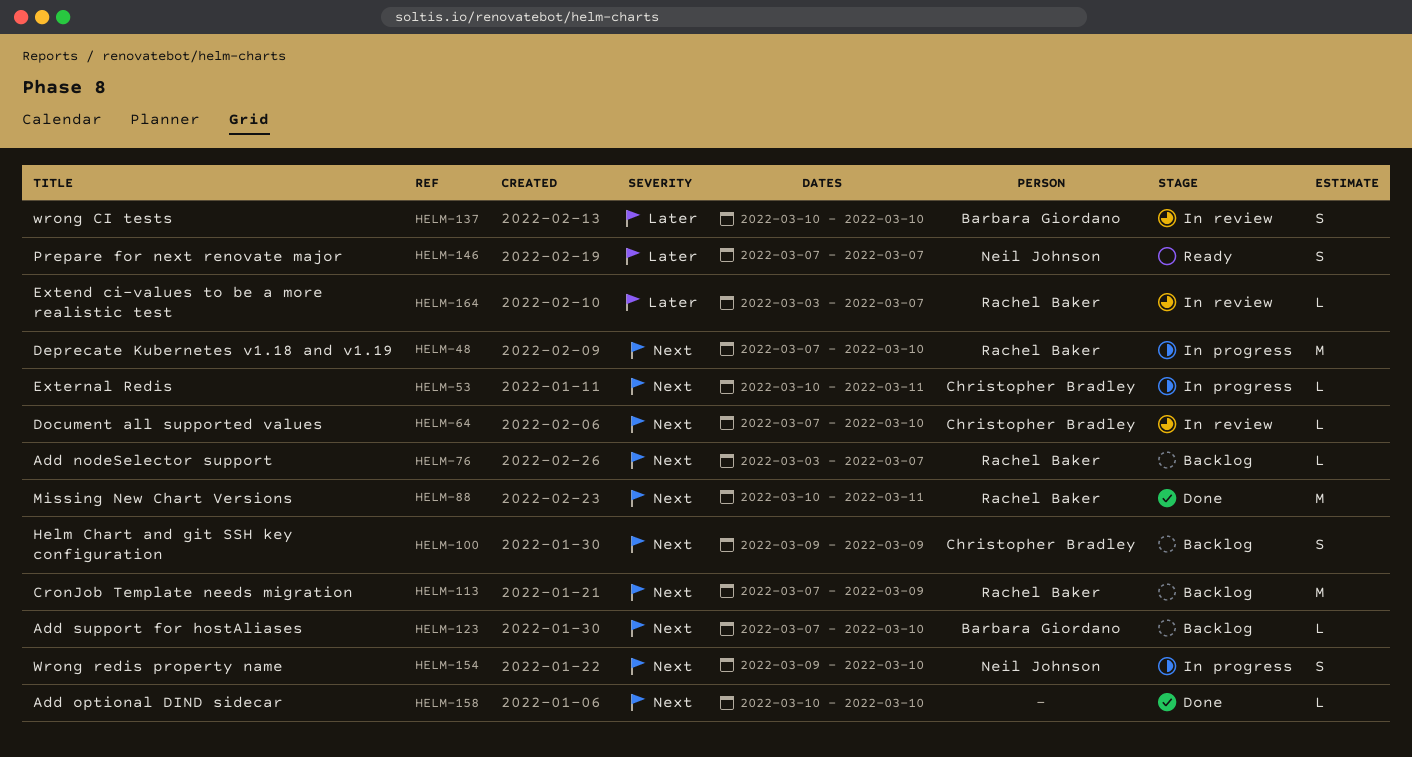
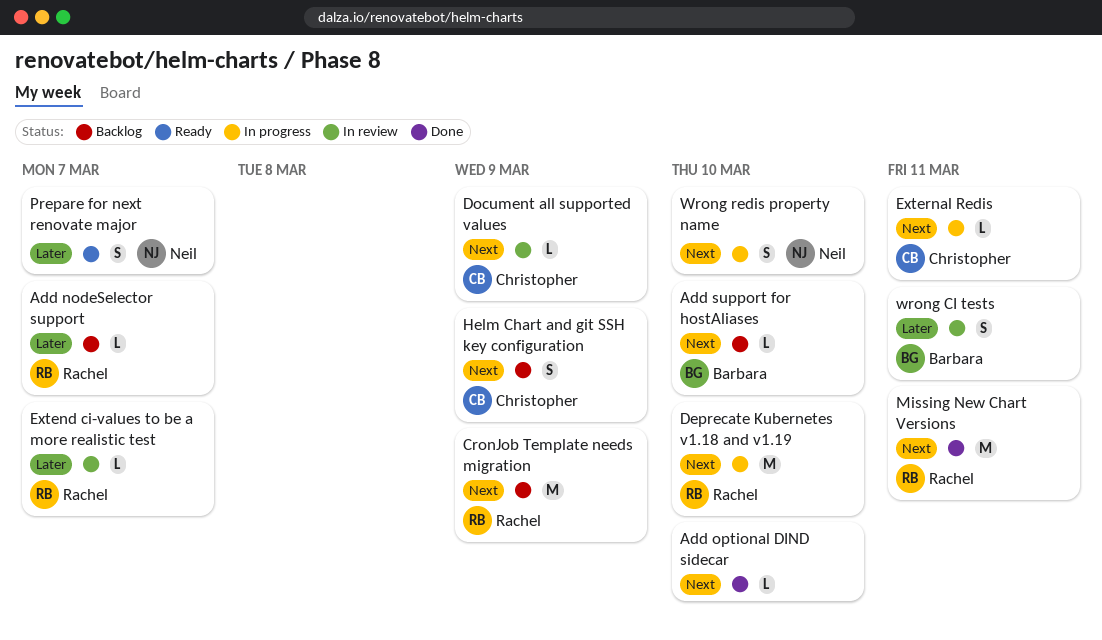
Add nodeSelector support, priority: Next -> Later
Document all supported values, due: Mar 10 -> Mar 9
wrong CI tests, due: Mar 10 -> Mar 11

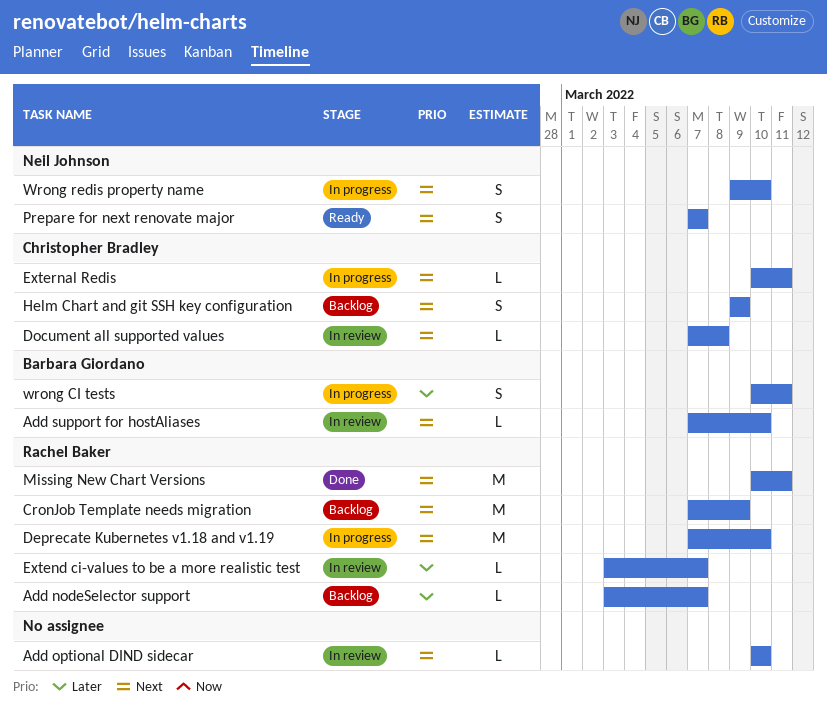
Add optional DIND sidecar, status: Done -> In review
Add support for hostAliases, status: Backlog -> In review
Document all supported values, due: Mar 9 -> Mar 8
Prepare for next renovate major, priority: Later -> Next
wrong CI tests, status: In review -> In progress

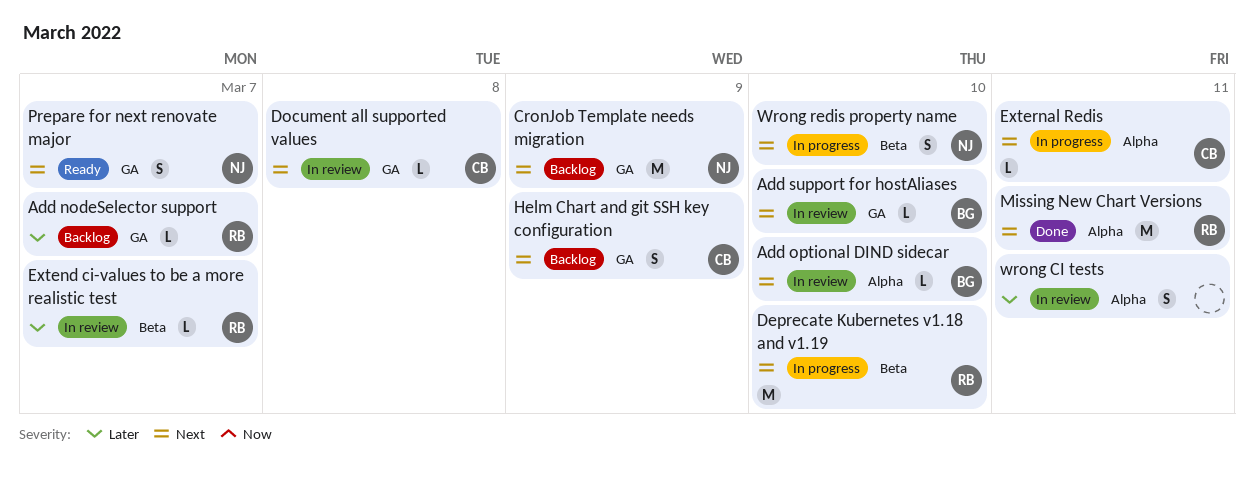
Add optional DIND sidecar, owner: none -> Barbara Giordano
CronJob Template needs migration, owner: Rachel Baker -> Neil Johnson
wrong CI tests, status: In progress -> In review
wrong CI tests, owner: Barbara Giordano -> none

